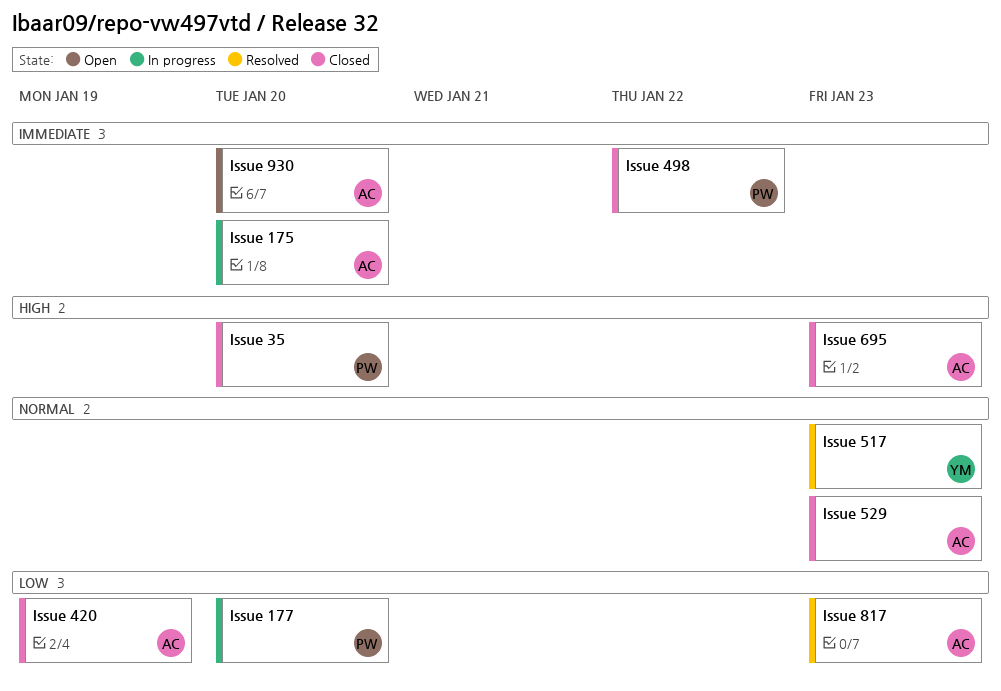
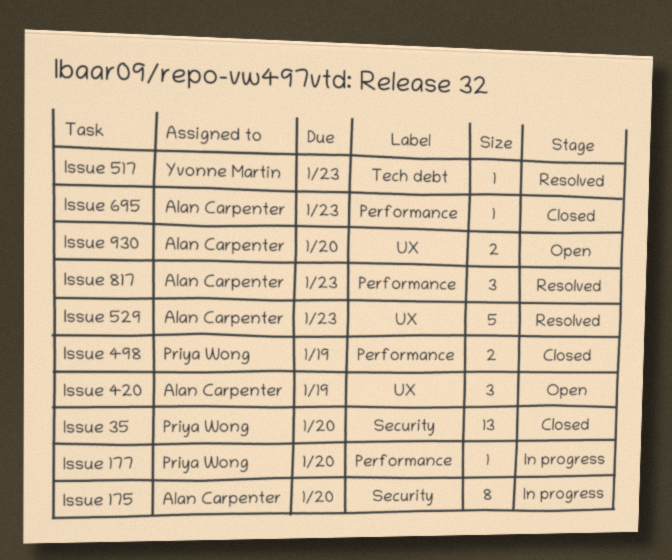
Issue 420, status: Closed -> Open
Issue 498, due: Jan 22 -> Jan 19
Issue 529, status: Closed -> Resolved

